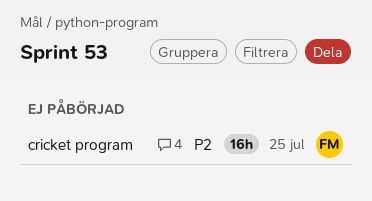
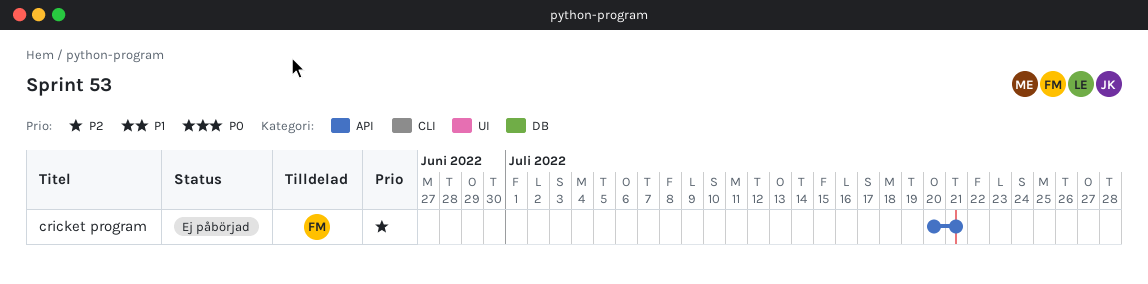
cricket program, due: Jul 25 -> Jul 21

